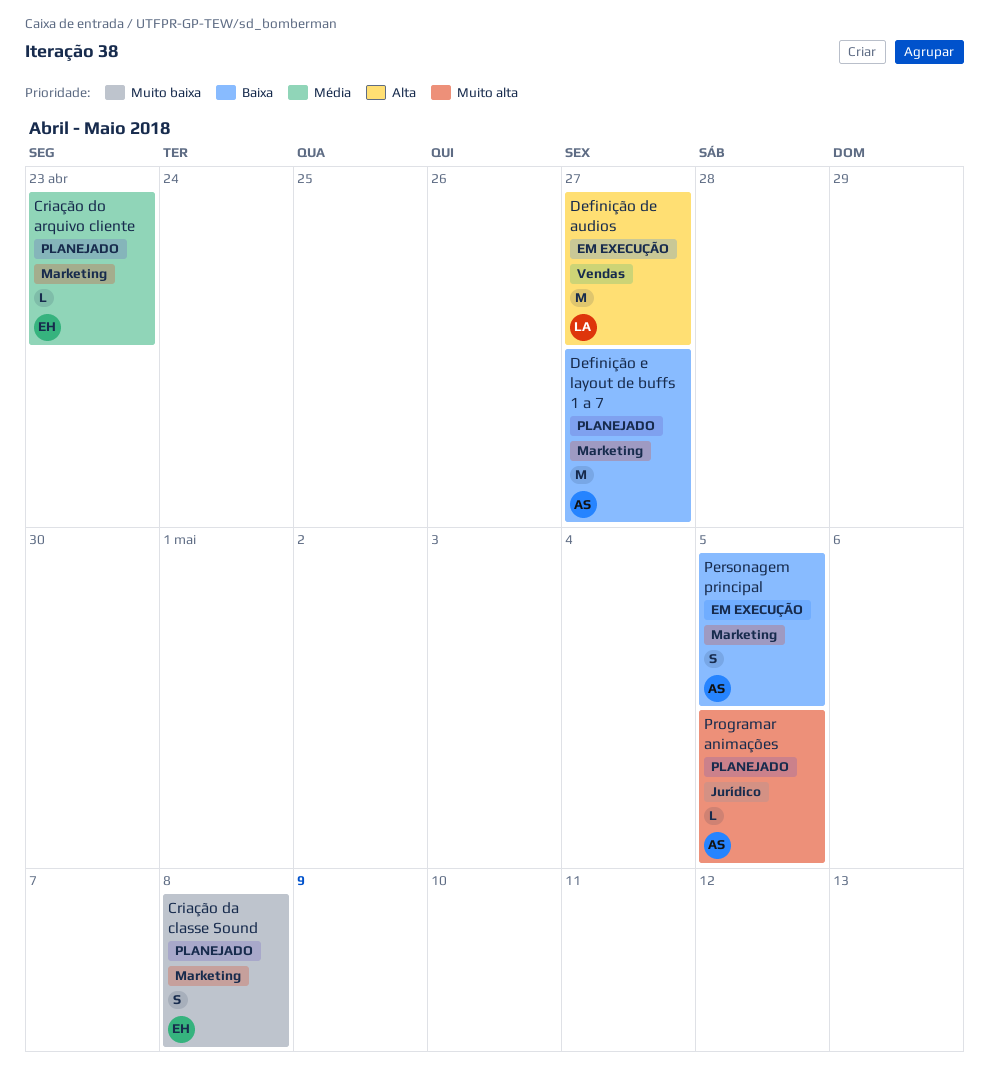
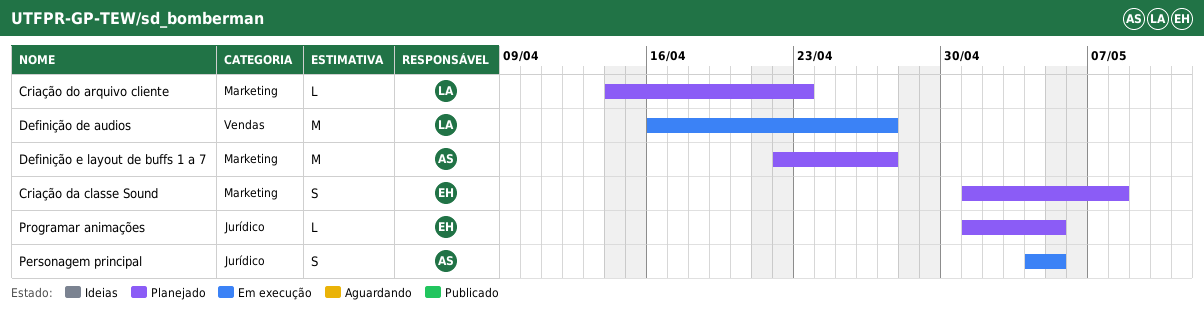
Criação do arquivo cliente, owner: EH -> LA
Personagem principal, label: Marketing -> Jurídico
Programar animações, owner: AS -> EH

